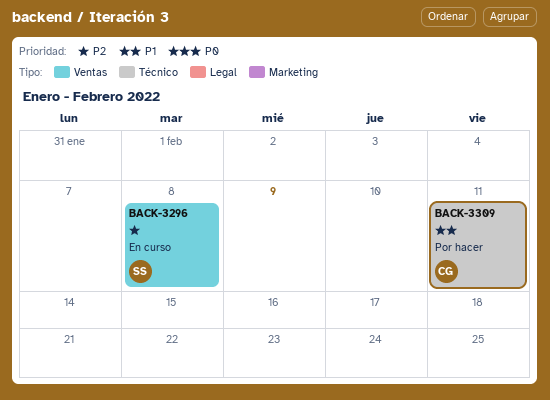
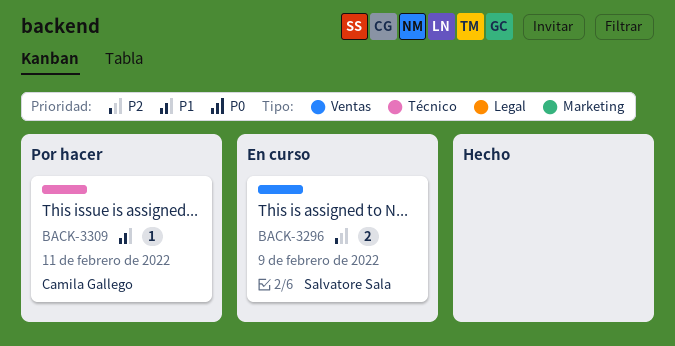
BACK-3296, due: Feb 8 -> Feb 9

